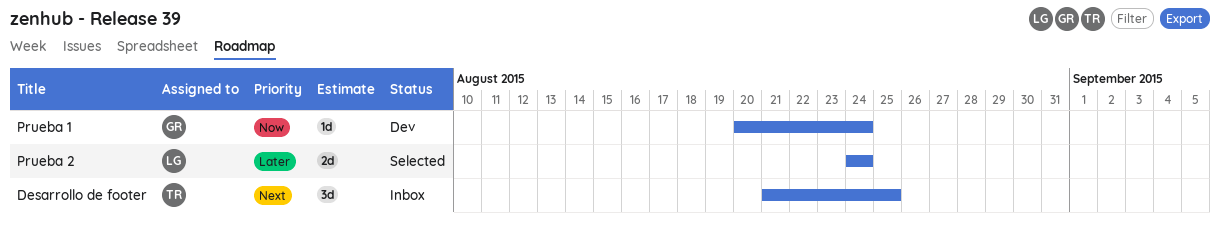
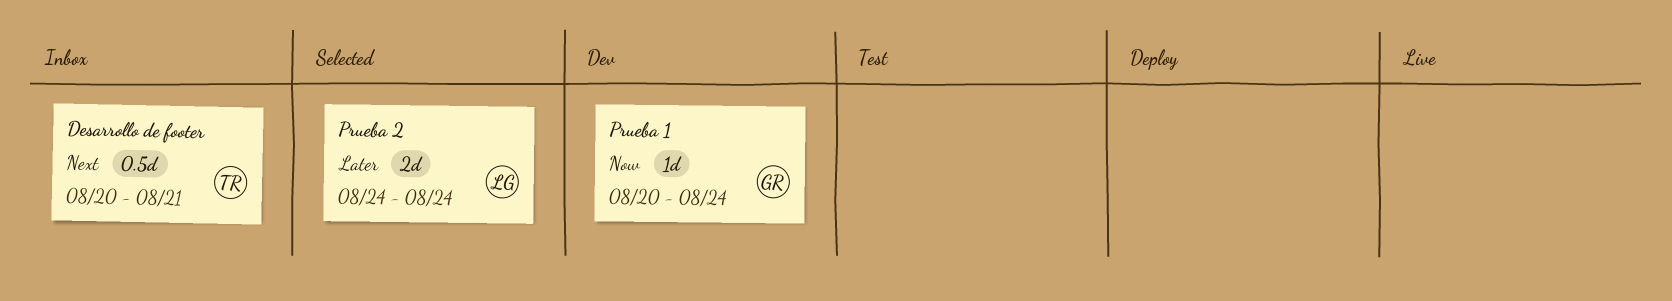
Desarrollo de footer, estimate: 3d -> 0.5d
Desarrollo de footer, start: Aug 21 -> Aug 20
Desarrollo de footer, due: Aug 25 -> Aug 21

